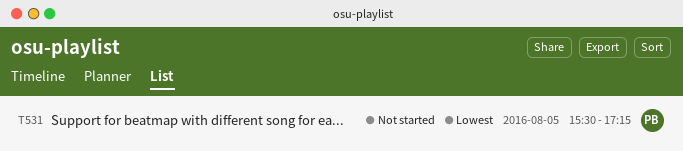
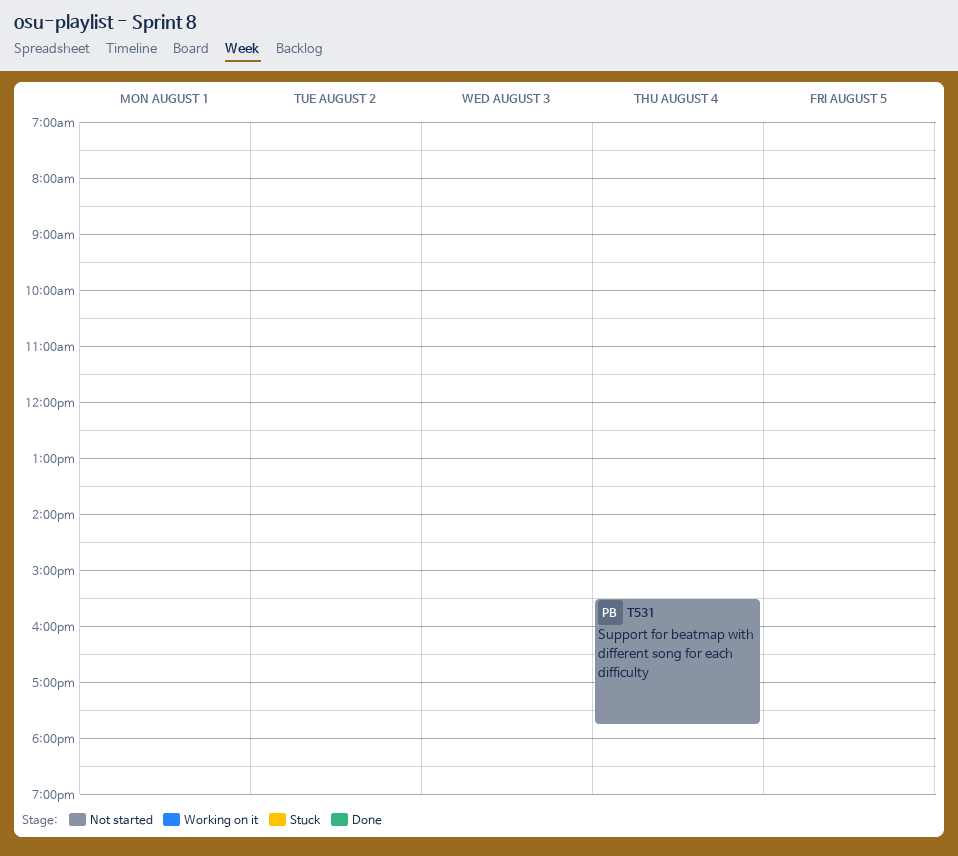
T531, day: Aug 5 -> Aug 4
T531, ends: 17:15 -> 17:45

